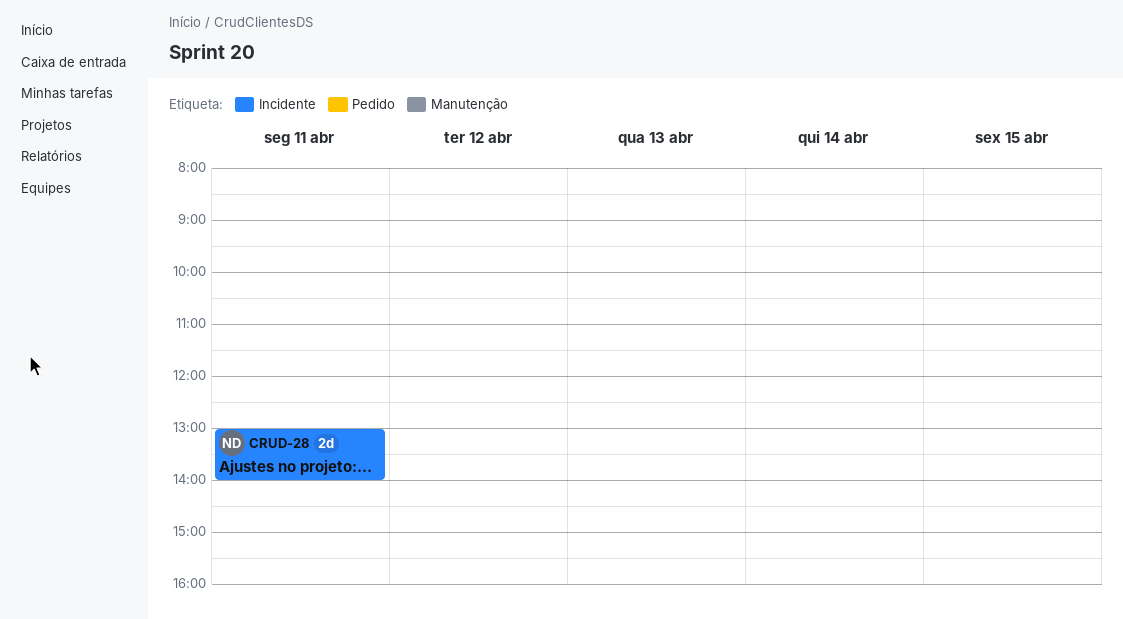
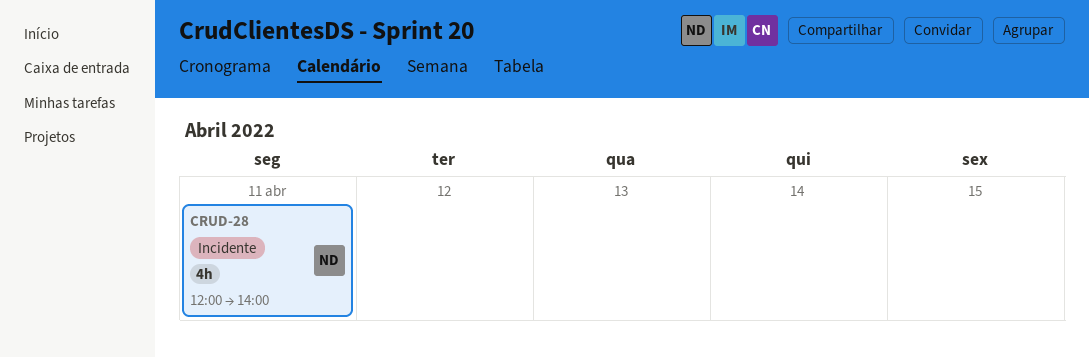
CRUD-28, estimate: 2d -> 4h
CRUD-28, begins: 13:00 -> 12:00

